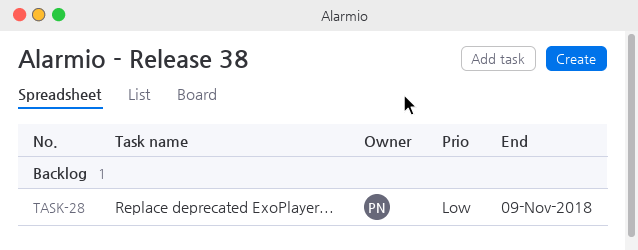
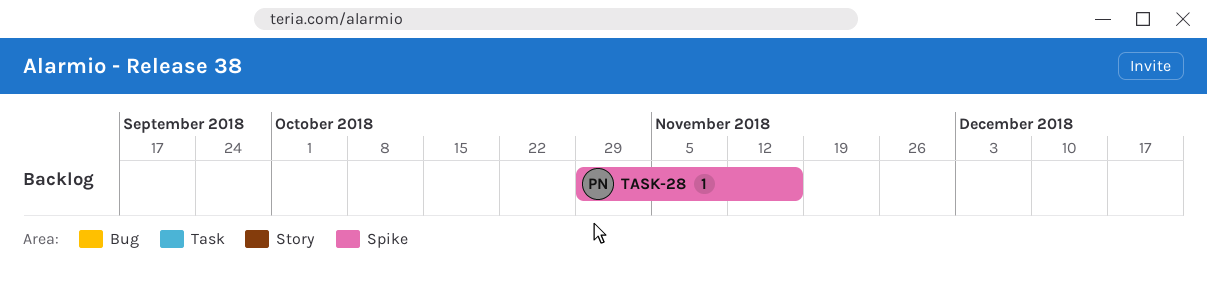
TASK-28, due: Nov 9 -> Nov 16

